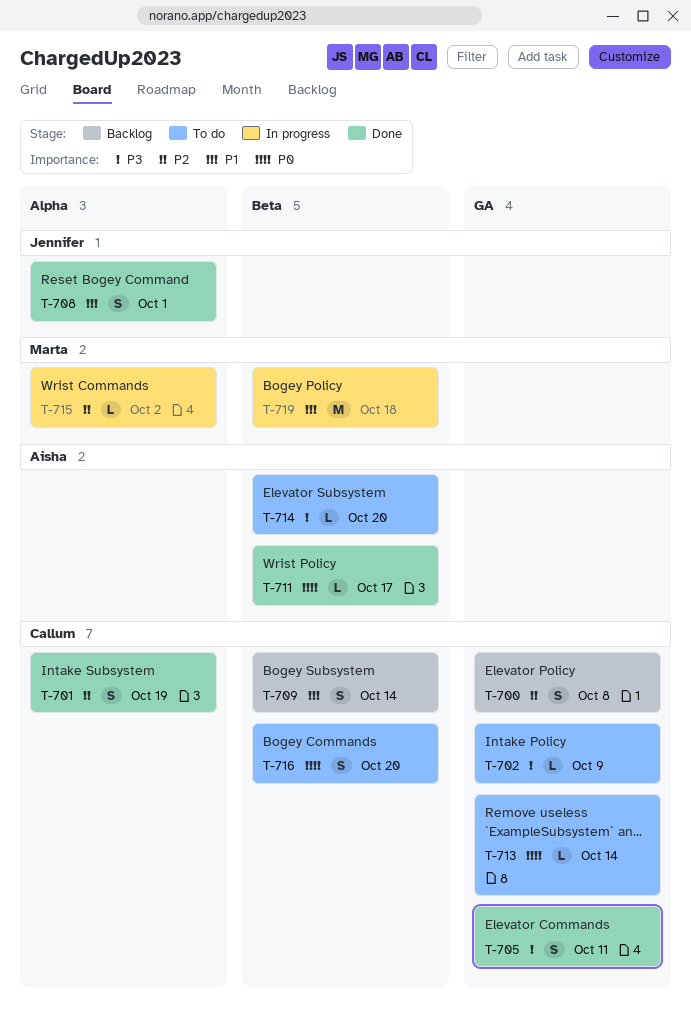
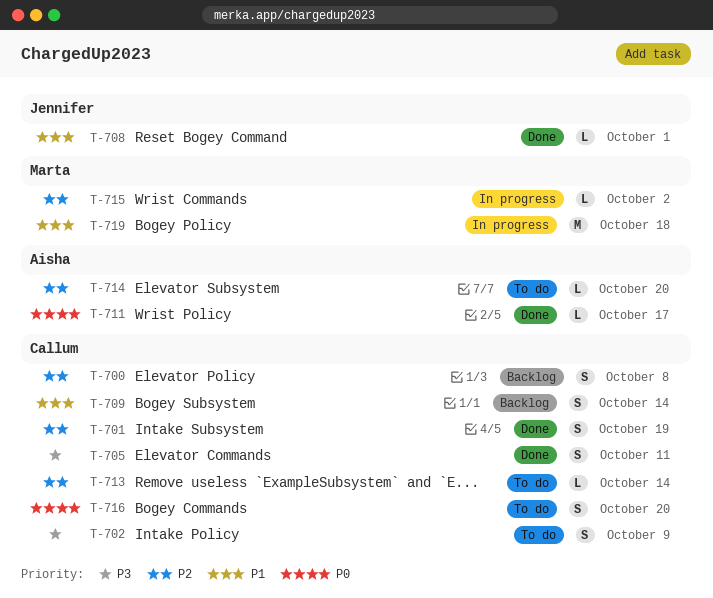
T-702, estimate: L -> S
T-708, estimate: S -> L
T-713, priority: P0 -> P2
T-714, priority: P3 -> P2

